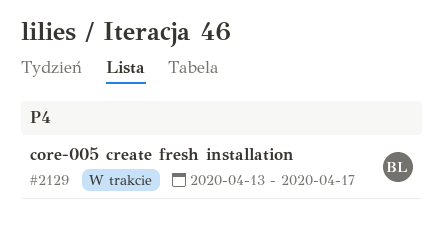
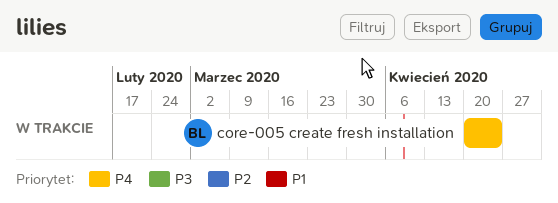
core-005 create fresh installation, start: Apr 13 -> Apr 20
core-005 create fresh installation, due: Apr 17 -> Apr 24

